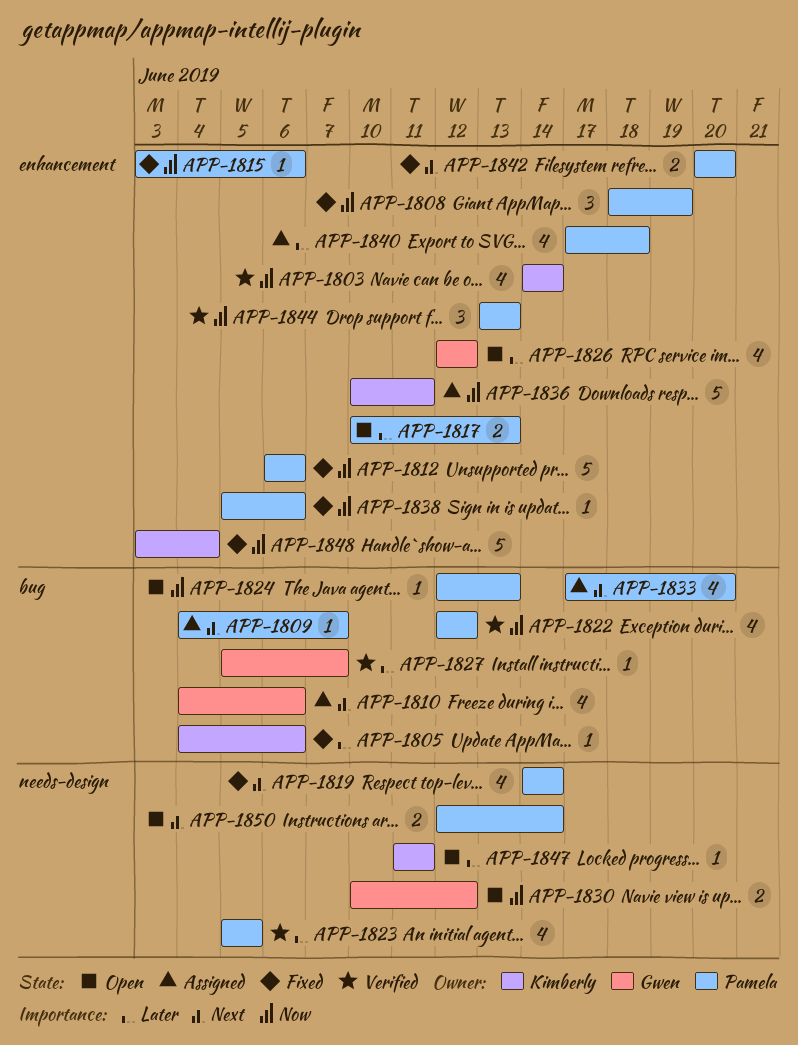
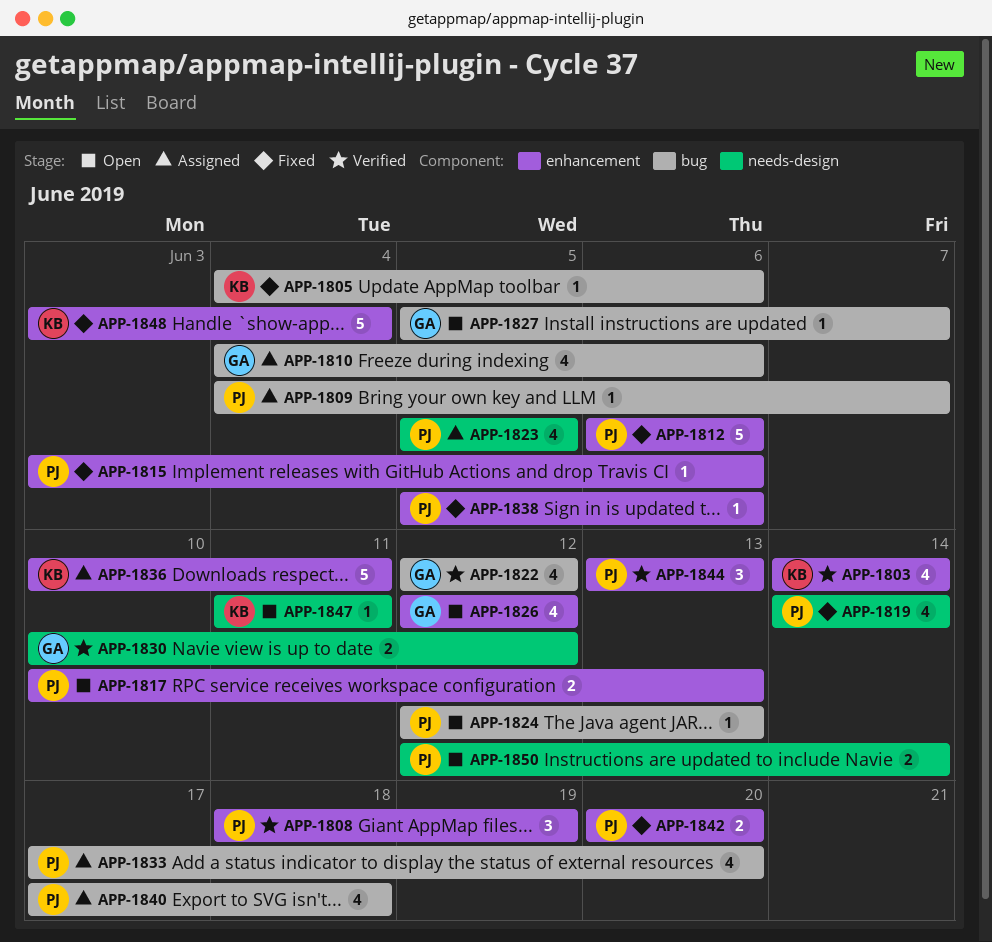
APP-1808, status: Fixed -> Verified
APP-1822, owner: Pamela -> Gwen
APP-1823, status: Verified -> Assigned
APP-1827, status: Verified -> Open
APP-1830, status: Open -> Verified
APP-1840, label: enhancement -> bug

